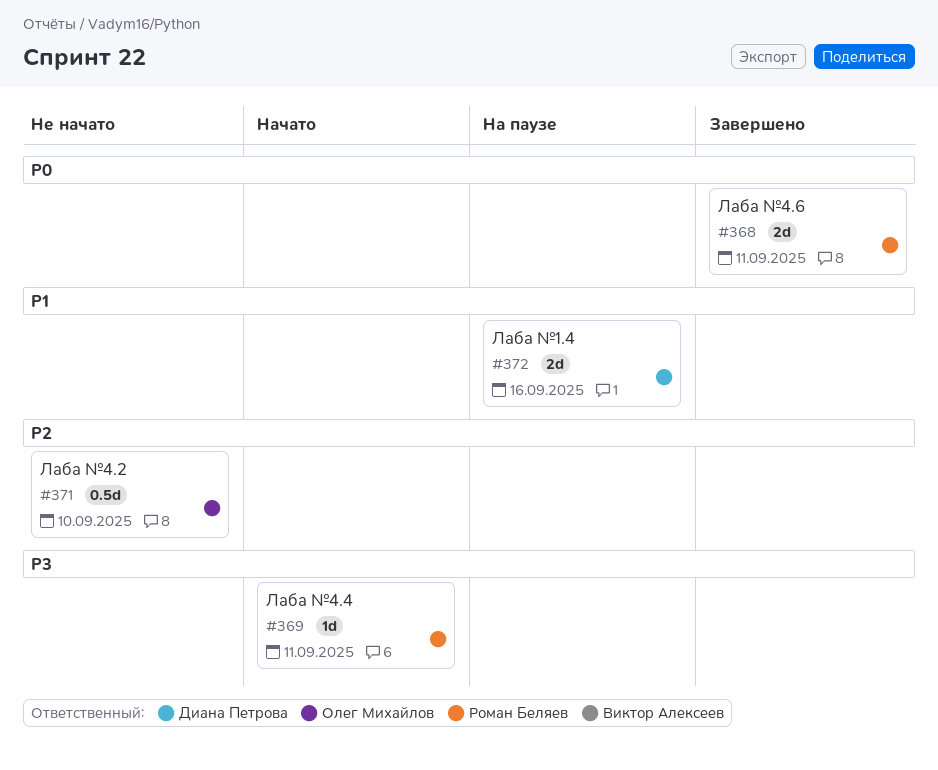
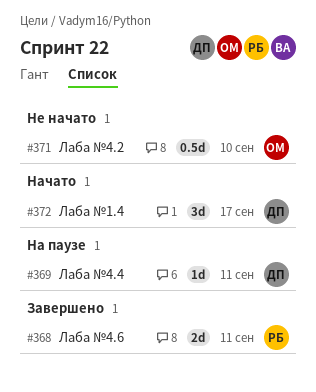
#369, status: Начато -> На паузе
#369, owner: Роман Беляев -> Диана Петрова
#372, status: На паузе -> Начато
#372, estimate: 2d -> 3d
#372, due: Sep 16 -> Sep 17

